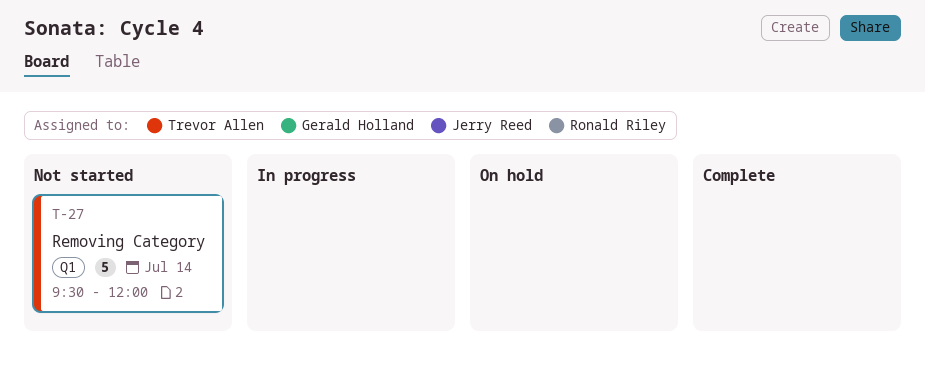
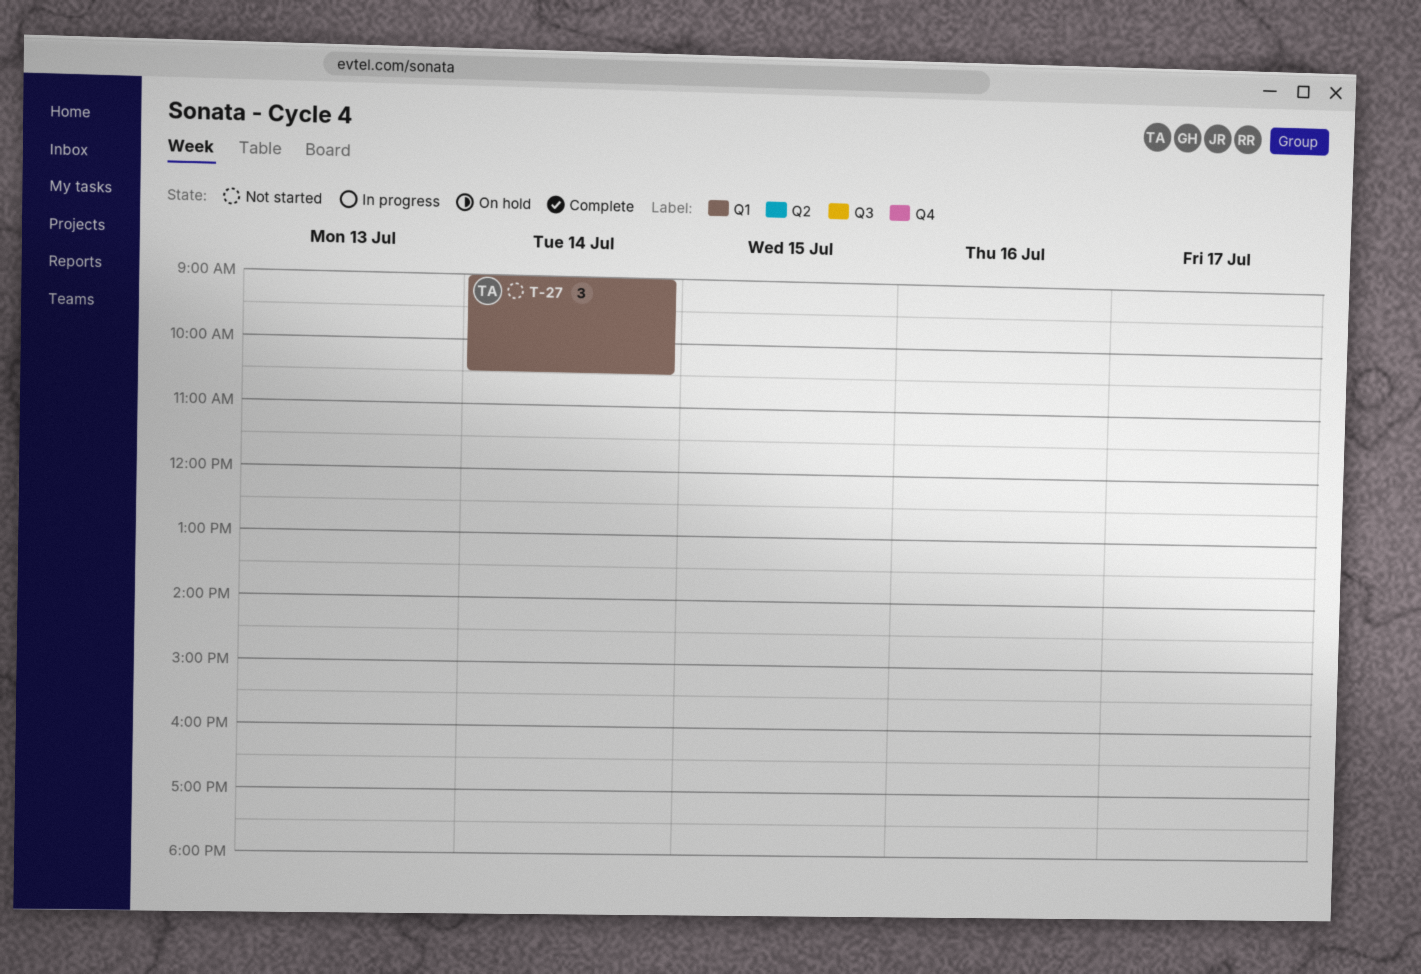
T-27, estimate: 5 -> 3
T-27, begins: 09:30 -> 09:00
T-27, ends: 12:00 -> 10:30

